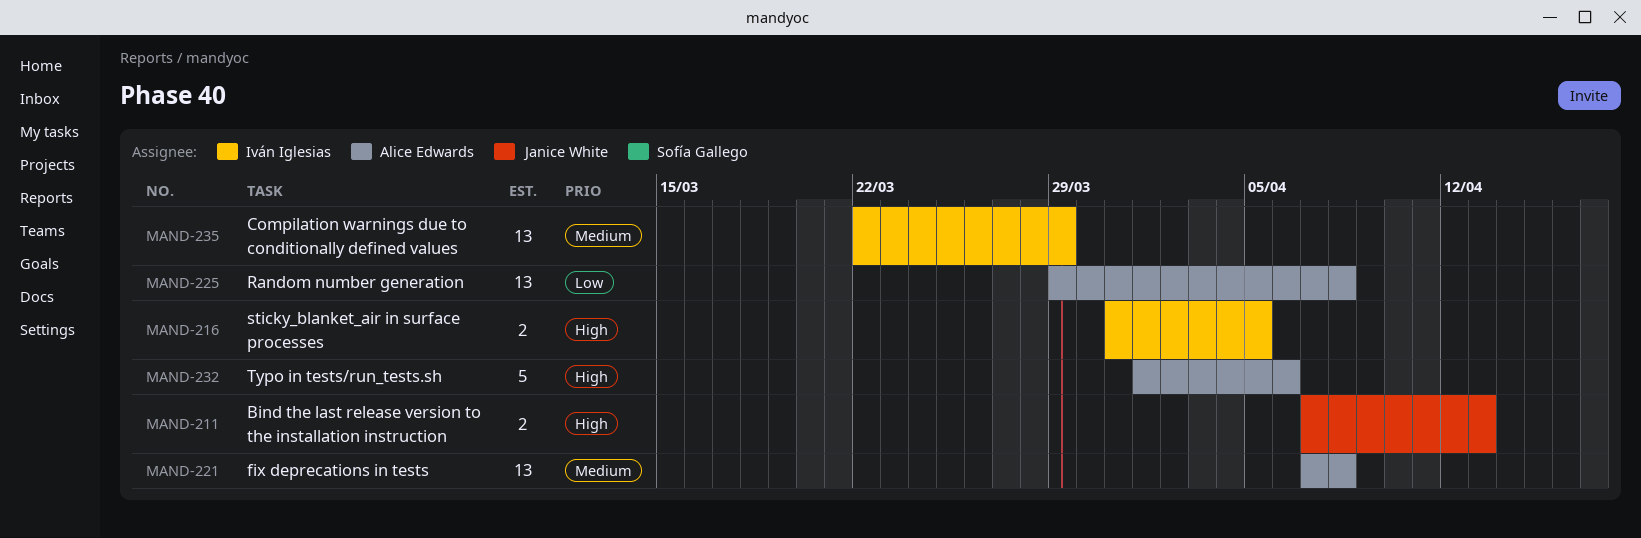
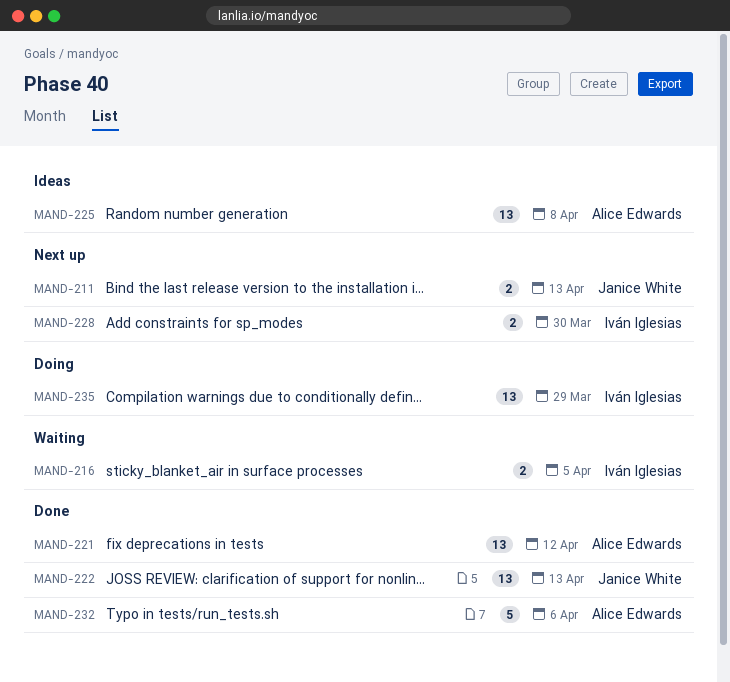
MAND-221, due: Apr 8 -> Apr 12
MAND-222: none -> present
MAND-228: none -> present

